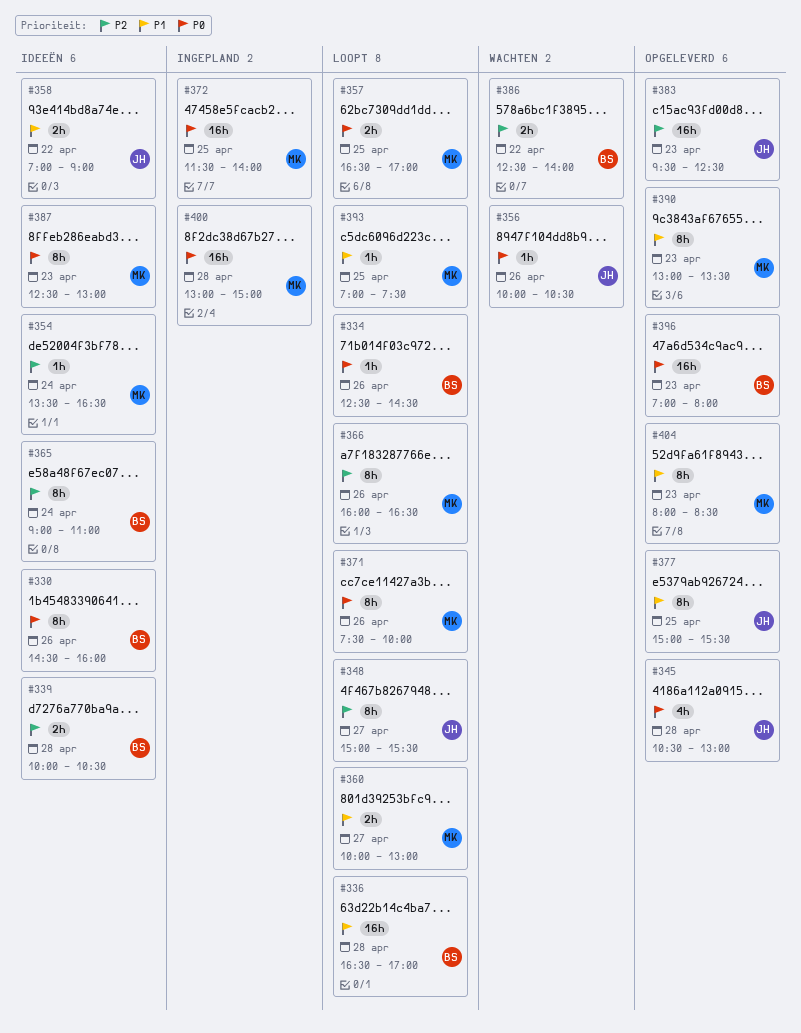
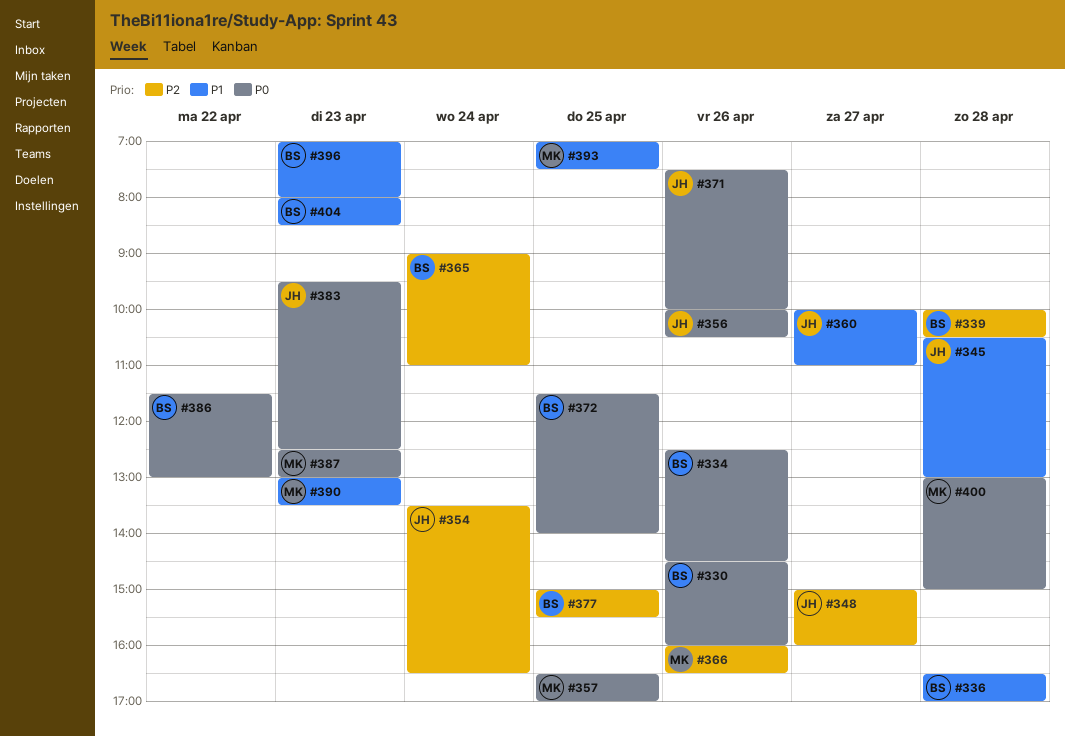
#345, priority: P0 -> P1
#348, ends: 15:30 -> 16:00
#354, owner: MK -> JH
#358: present -> none
#360, owner: MK -> JH
#360, ends: 13:00 -> 11:00
#371, owner: MK -> JH
#372, owner: MK -> BS
#377, owner: JH -> BS
#377, priority: P1 -> P2
#383, priority: P2 -> P0
#386, priority: P2 -> P0
#386, begins: 12:30 -> 11:30
#386, ends: 14:00 -> 13:00
#396, priority: P0 -> P1
#404, owner: MK -> BS

